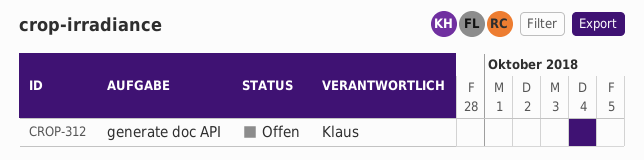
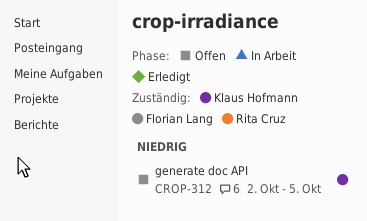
CROP-312, start: Oct 4 -> Oct 2
CROP-312, due: Oct 4 -> Oct 5

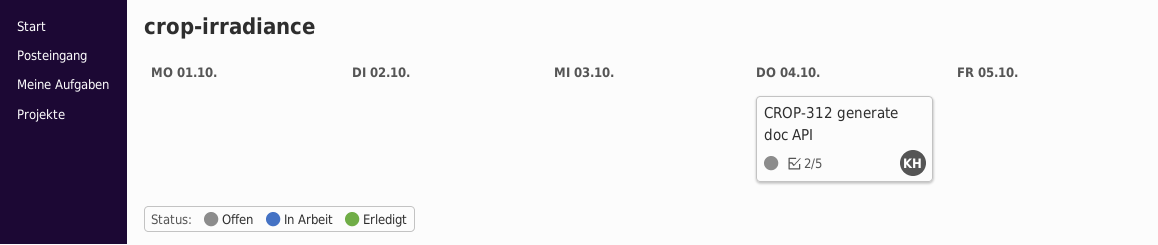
CROP-312, due: Oct 5 -> Oct 4

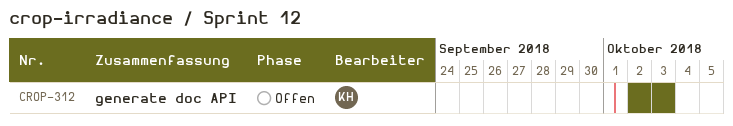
CROP-312, due: Oct 4 -> Oct 3

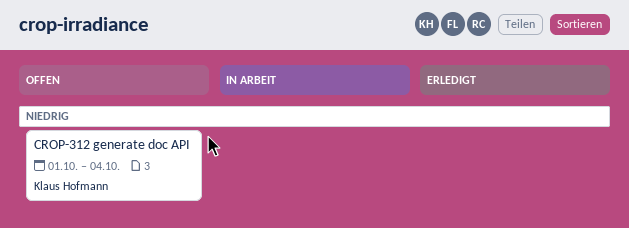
CROP-312, start: Oct 2 -> Oct 1
CROP-312, due: Oct 3 -> Oct 4

